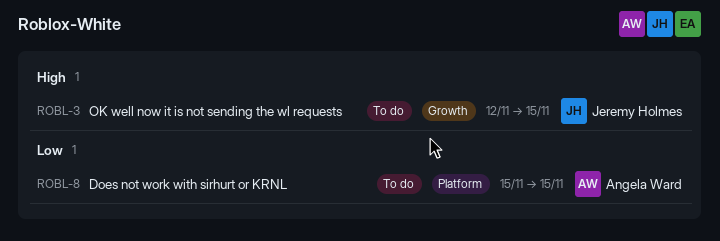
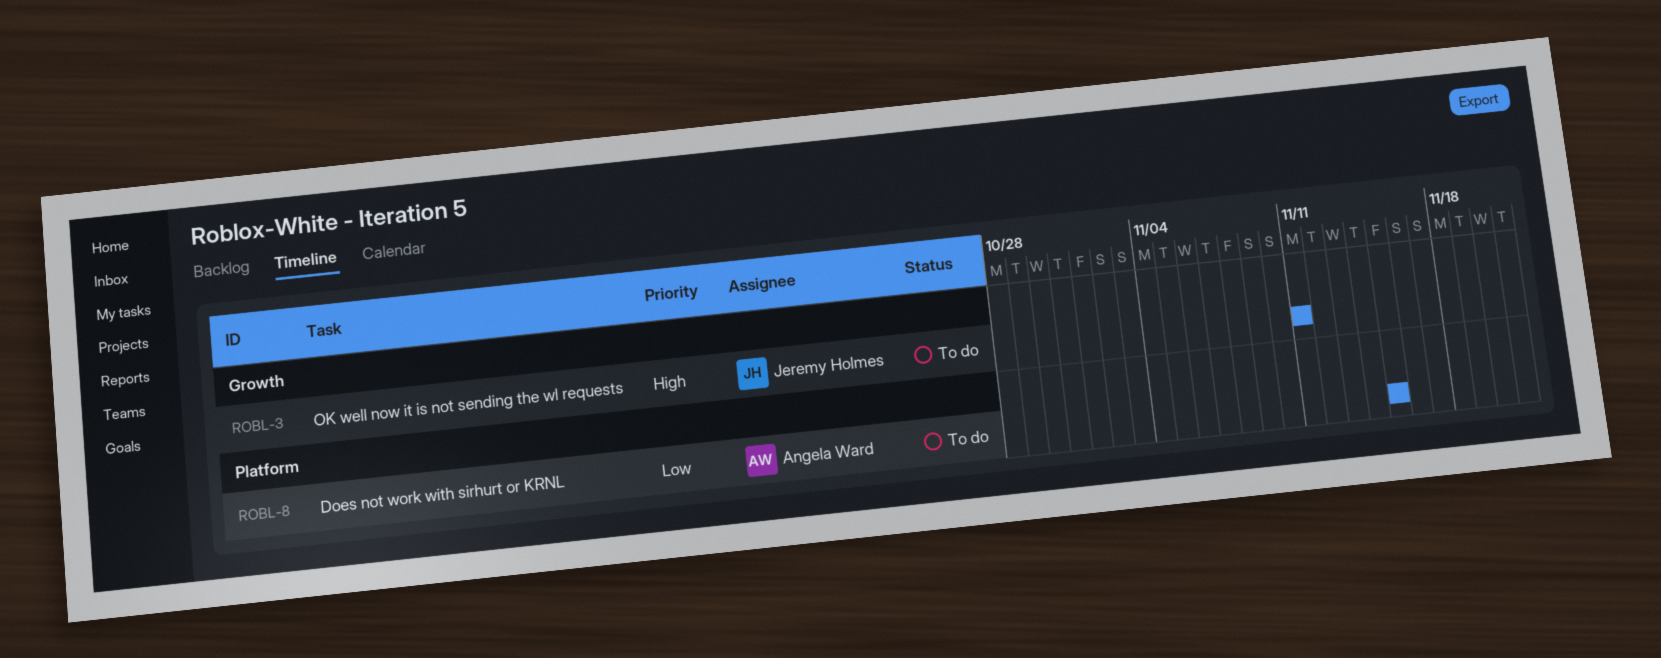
ROBL-3, start: Nov 12 -> Nov 11
ROBL-3, due: Nov 15 -> Nov 11

